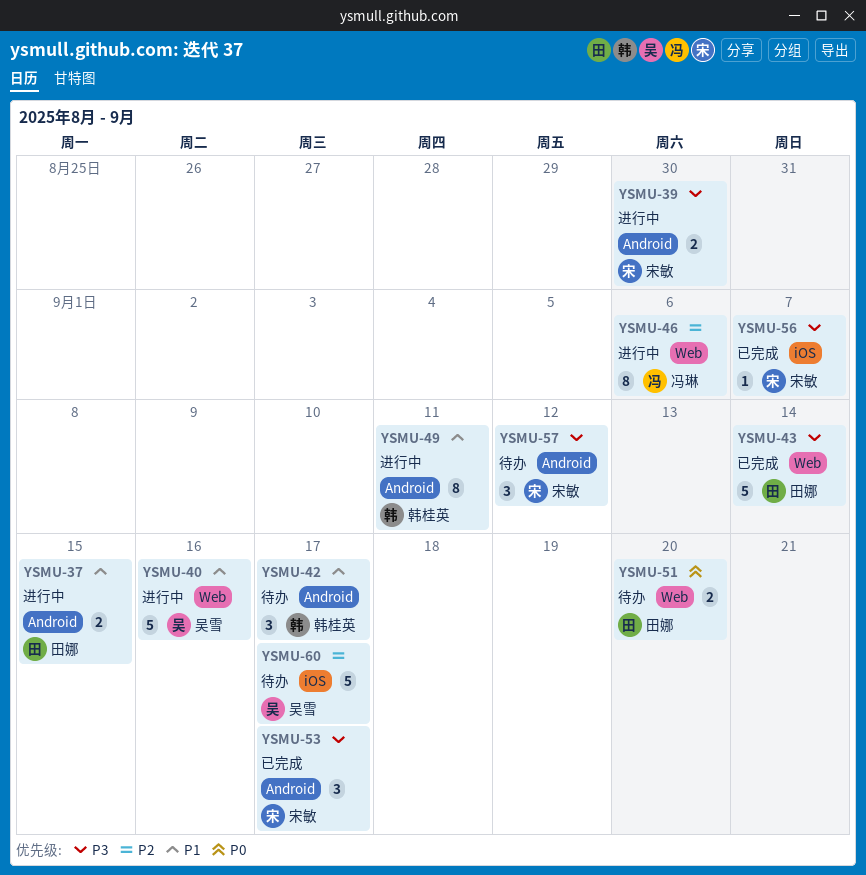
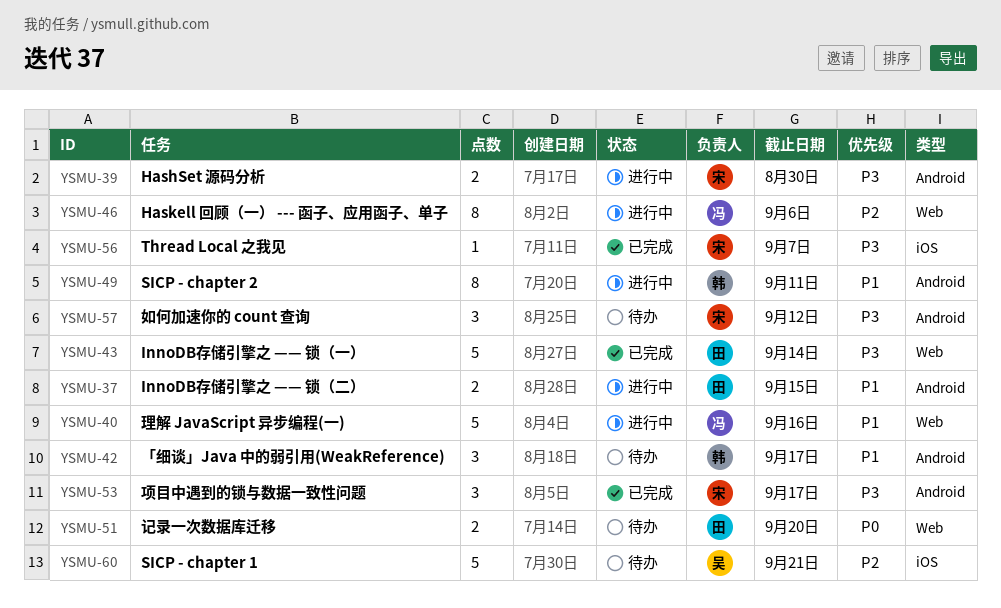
YSMU-40, owner: 吴雪 -> 冯琳
YSMU-60, due: Sep 17 -> Sep 21

